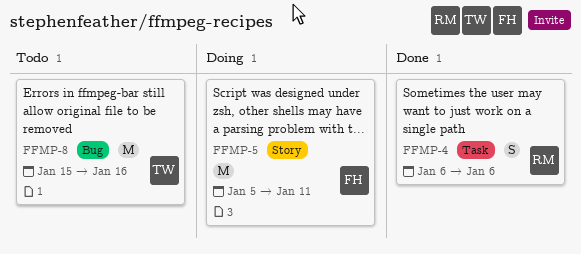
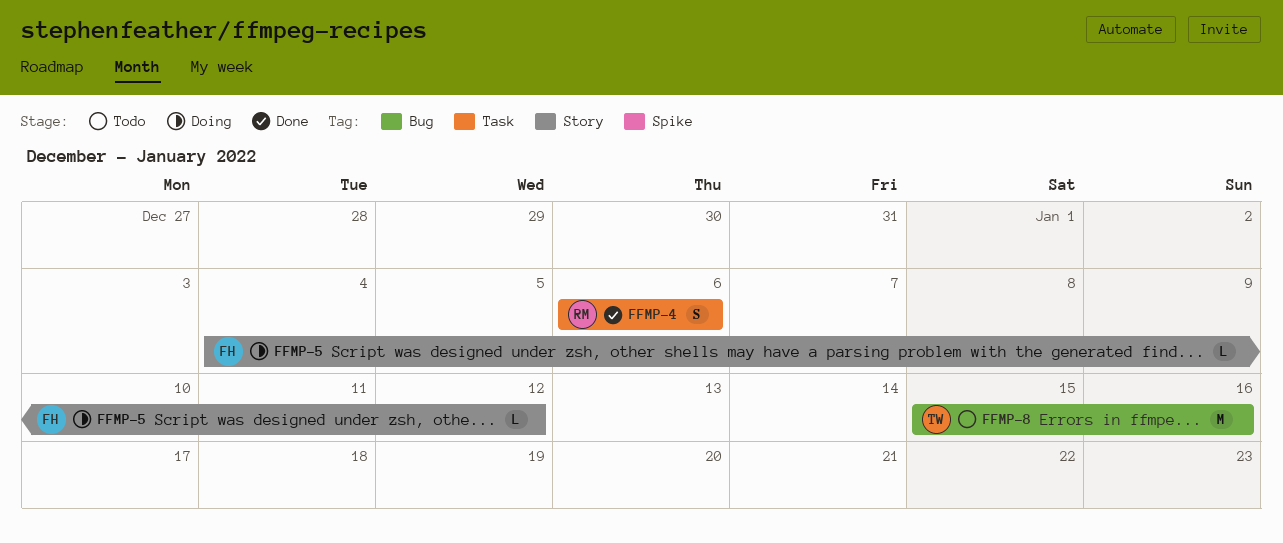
FFMP-5, estimate: M -> L
FFMP-5, start: Jan 5 -> Jan 4
FFMP-5, due: Jan 11 -> Jan 12

